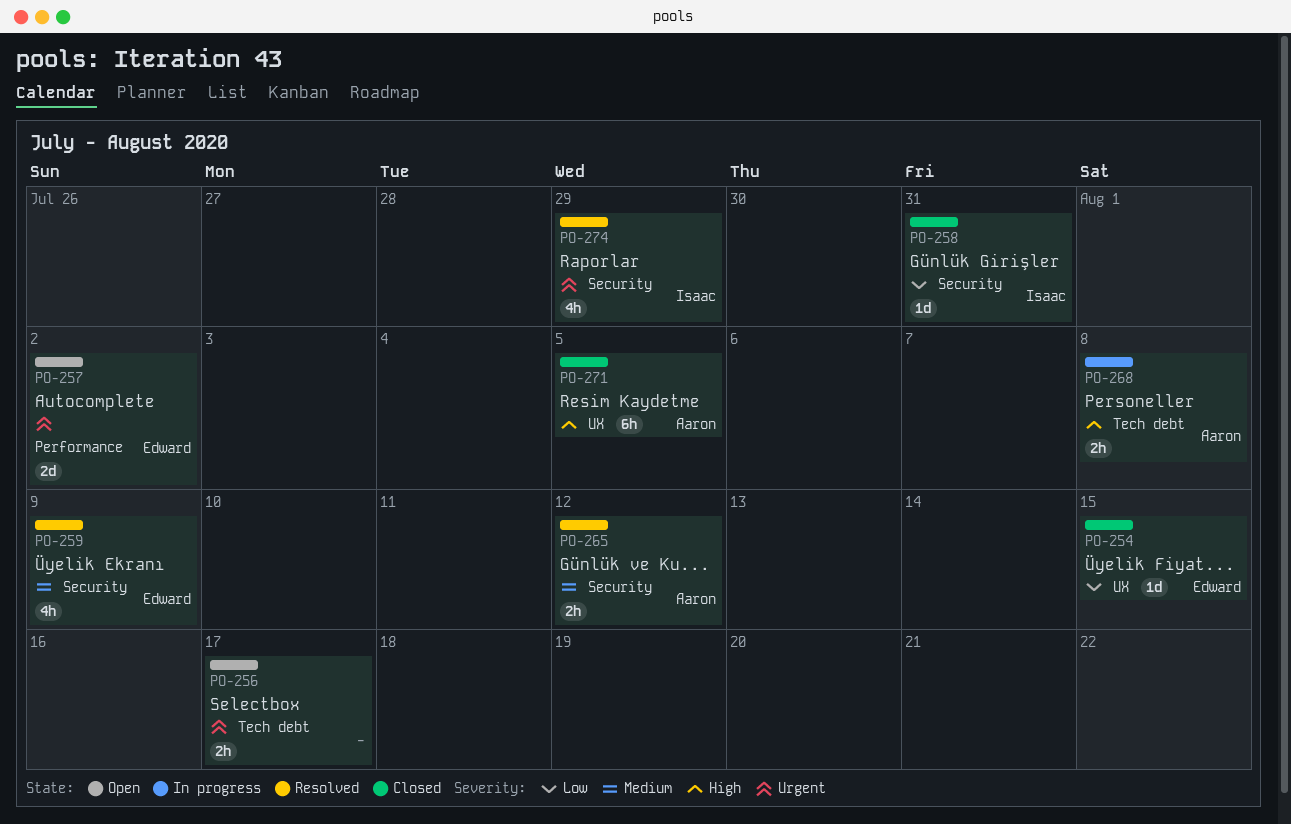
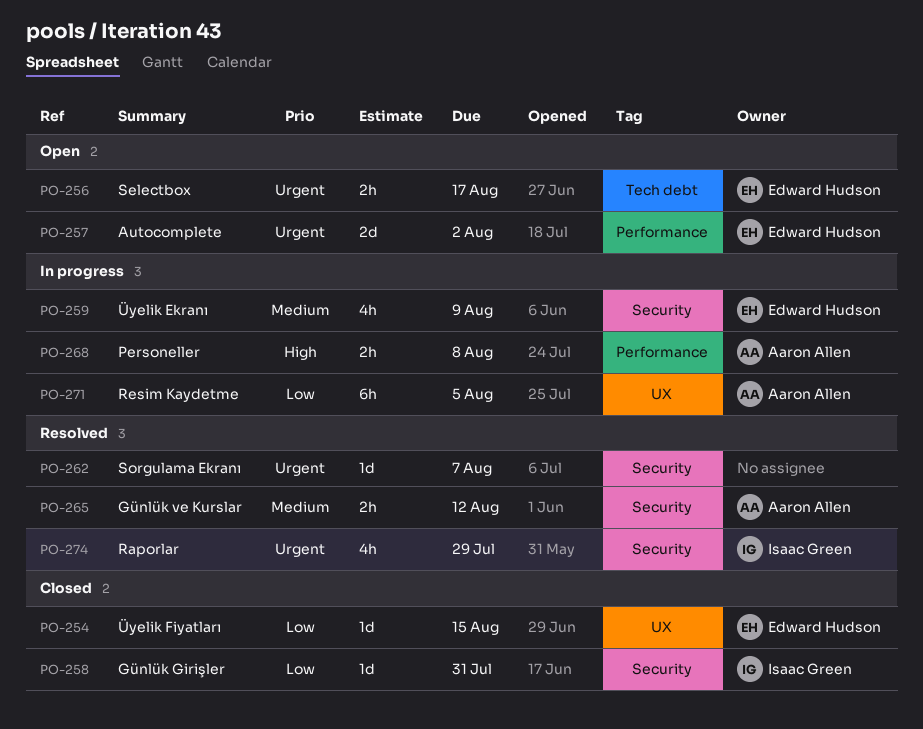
PO-256, owner: none -> Edward Hudson
PO-259, status: Resolved -> In progress
PO-262: none -> present
PO-268, label: Tech debt -> Performance
PO-271, status: Closed -> In progress
PO-271, priority: High -> Low

